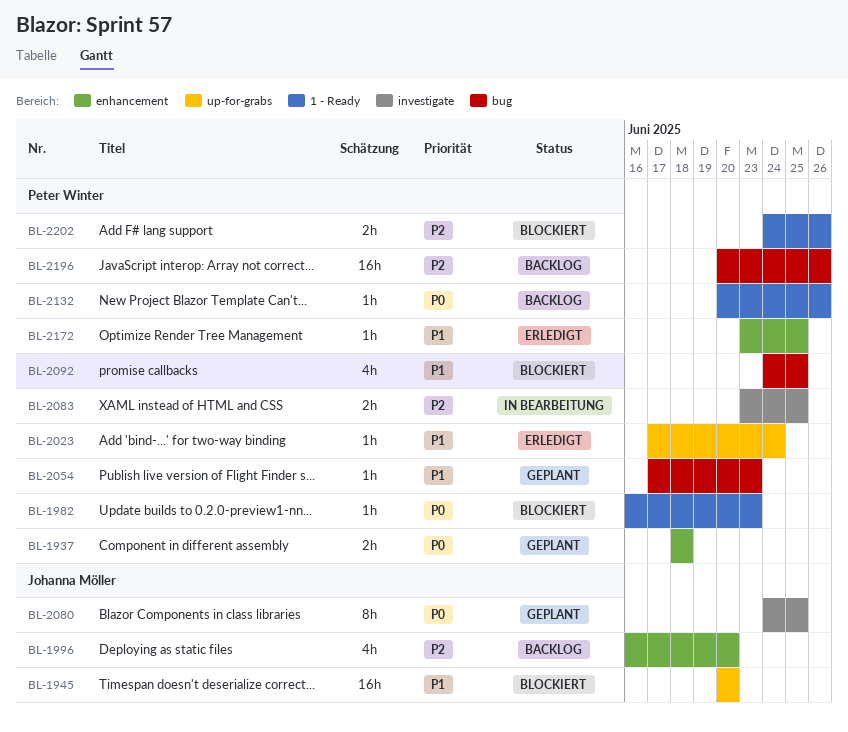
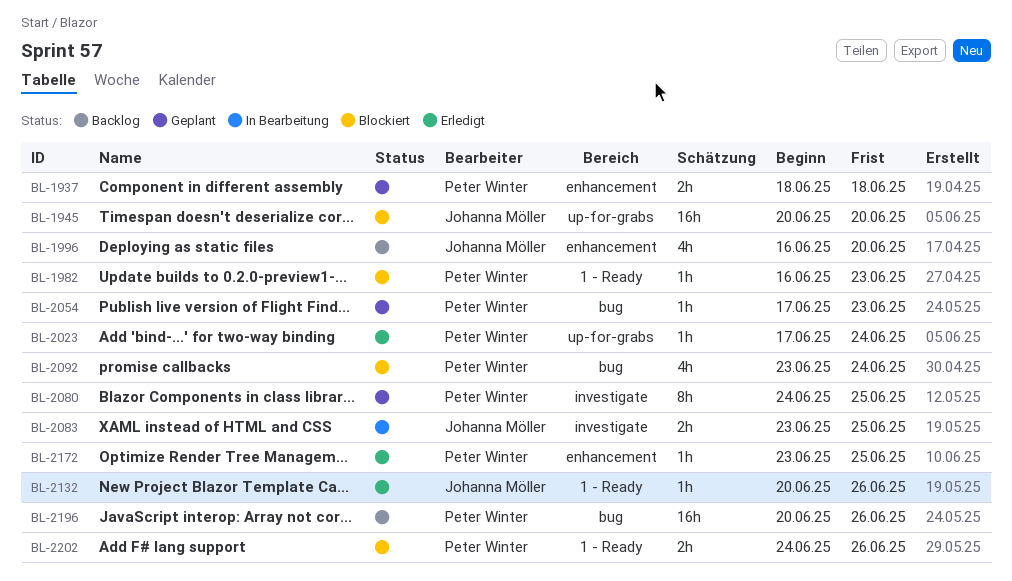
BL-2080, owner: Johanna Möller -> Peter Winter
BL-2083, owner: Peter Winter -> Johanna Möller
BL-2092, start: Jun 24 -> Jun 23
BL-2092, due: Jun 25 -> Jun 24
BL-2132, status: Backlog -> Erledigt
BL-2132, owner: Peter Winter -> Johanna Möller

